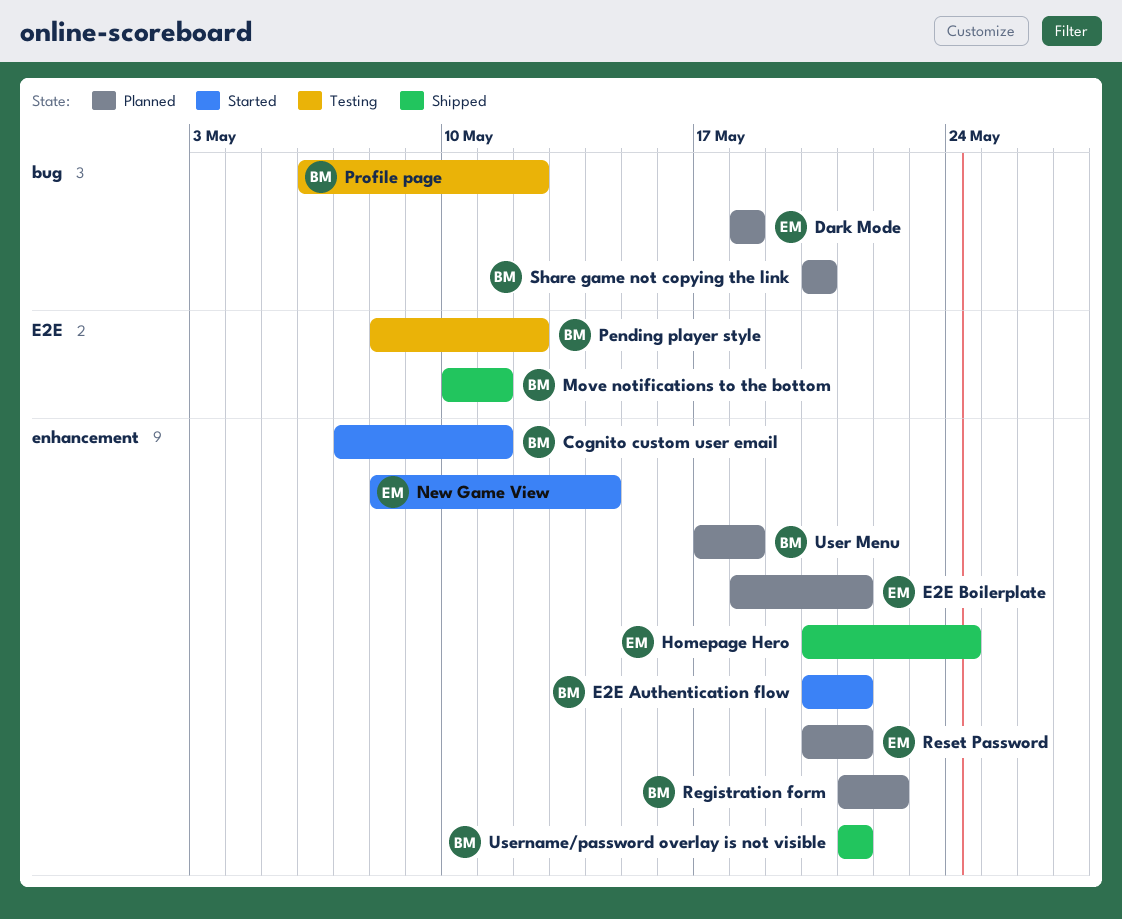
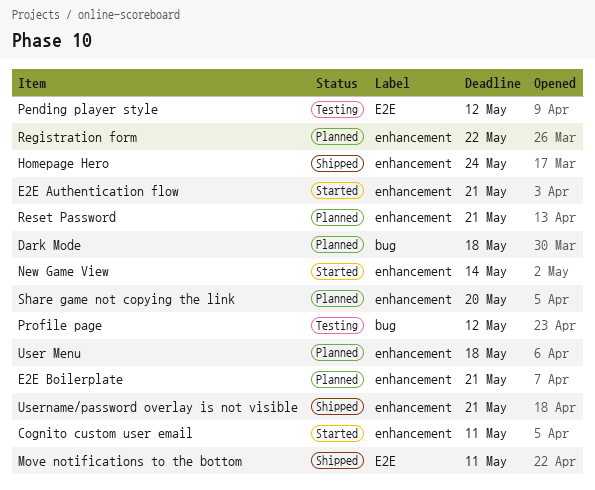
Share game not copying the link, label: bug -> enhancement

